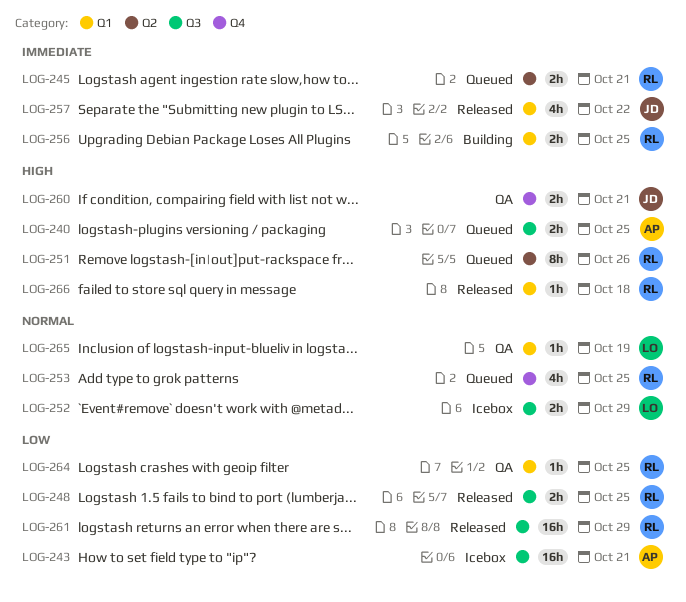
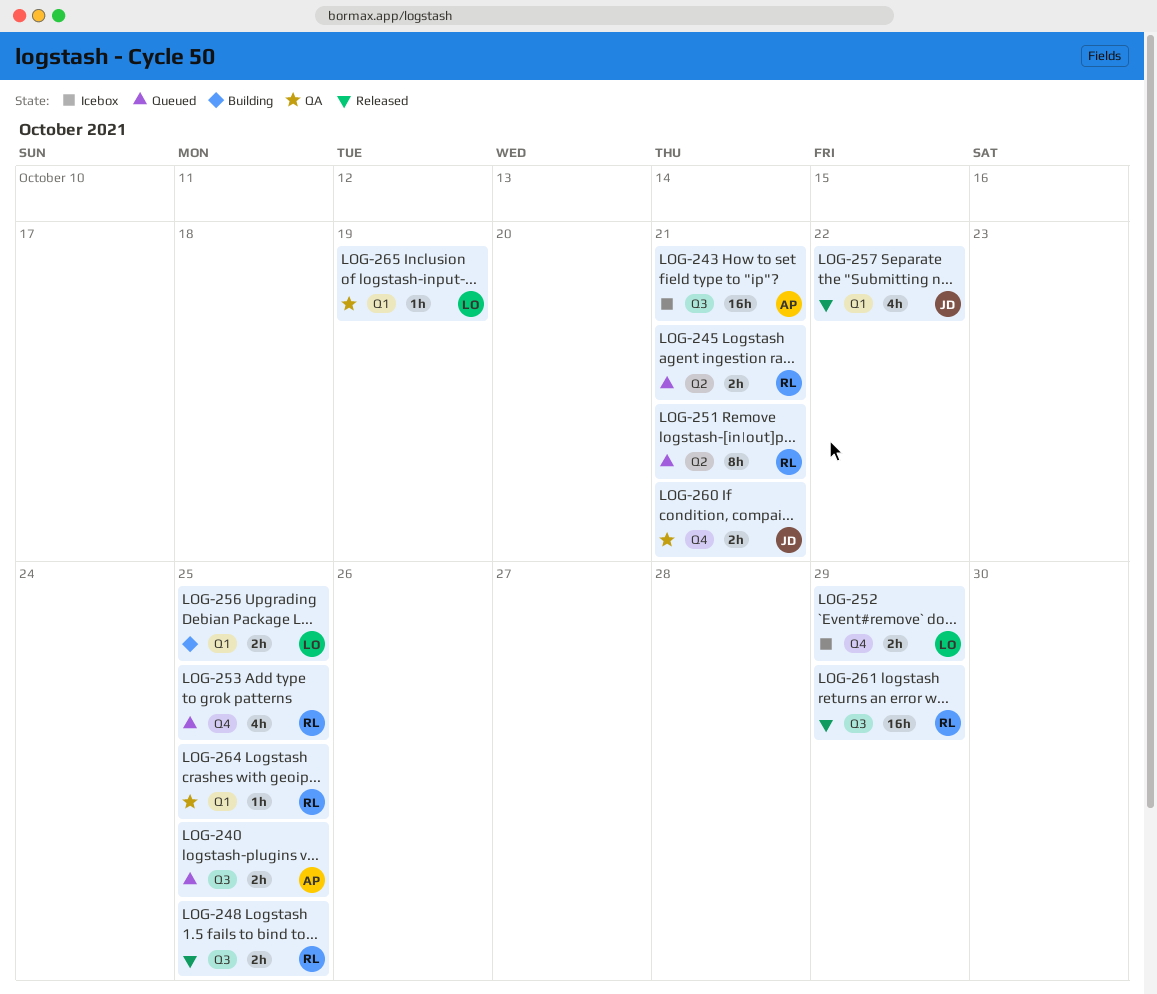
LOG-251, due: Oct 26 -> Oct 21
LOG-252, label: Q3 -> Q4
LOG-256, owner: RL -> LO
LOG-266: present -> none

